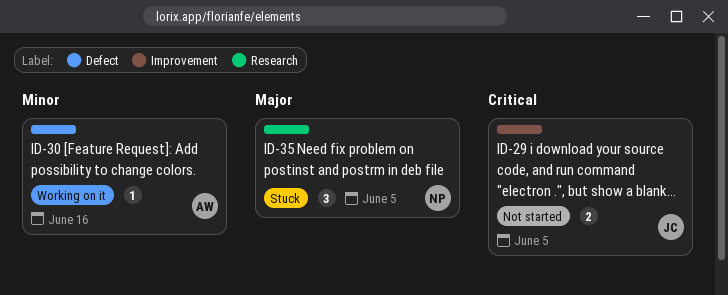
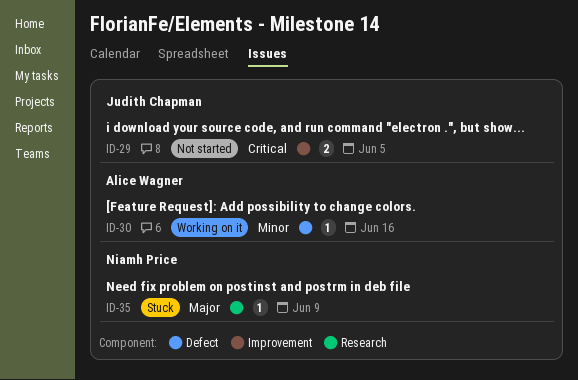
ID-35, estimate: 3 -> 1
ID-35, due: Jun 5 -> Jun 9

